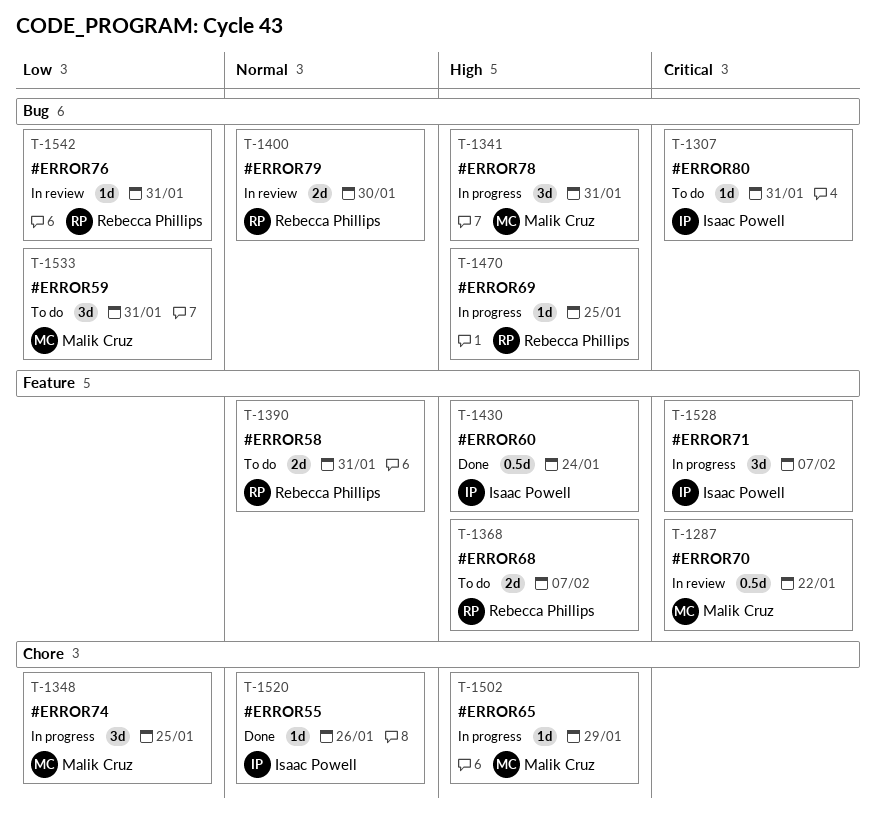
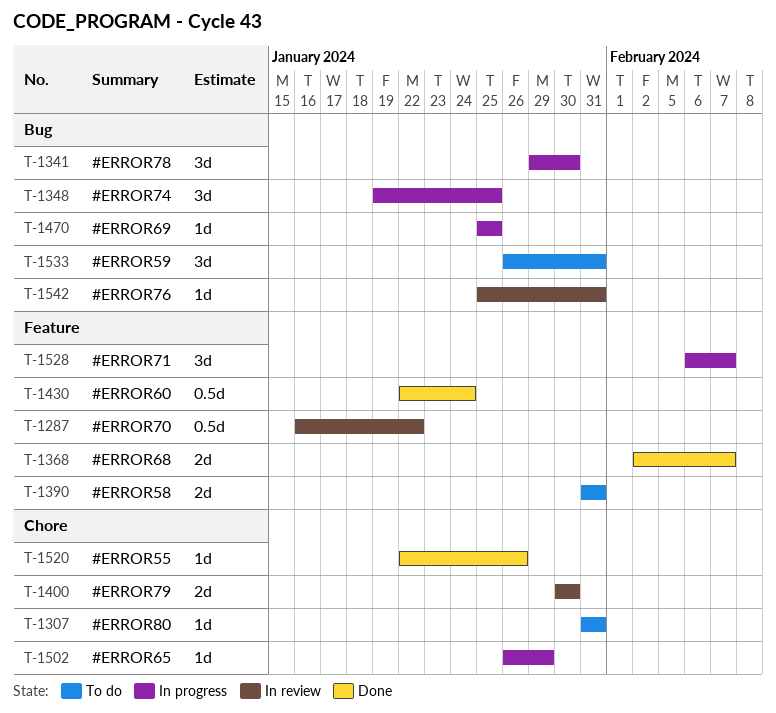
T-1307, label: Bug -> Chore
T-1341, due: Jan 31 -> Jan 30
T-1348, label: Chore -> Bug
T-1368, status: To do -> Done
T-1400, label: Bug -> Chore

